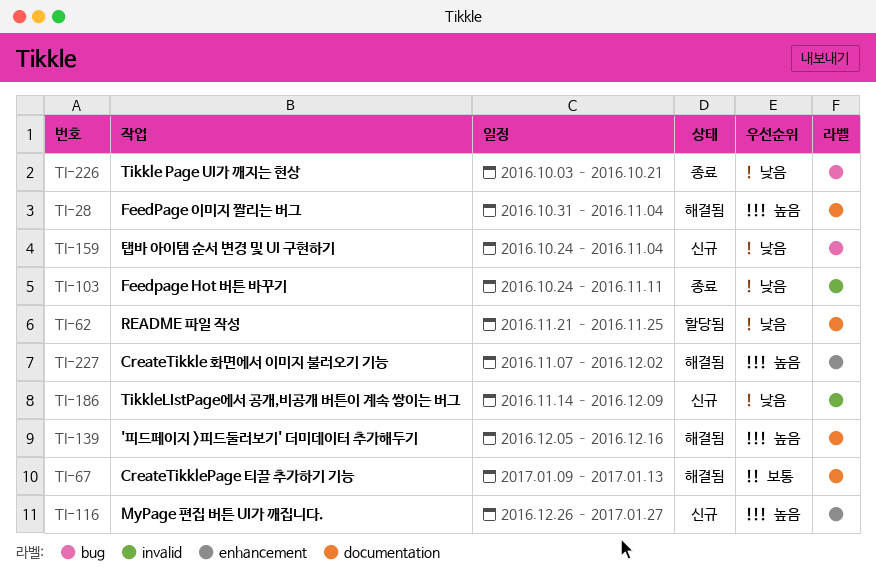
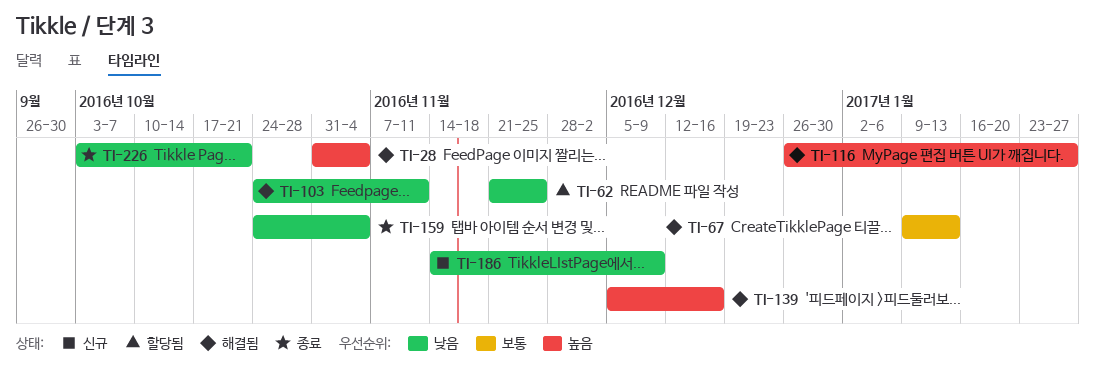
TI-103, status: 종료 -> 해결됨
TI-116, status: 신규 -> 해결됨
TI-159, status: 신규 -> 종료
TI-227: present -> none

